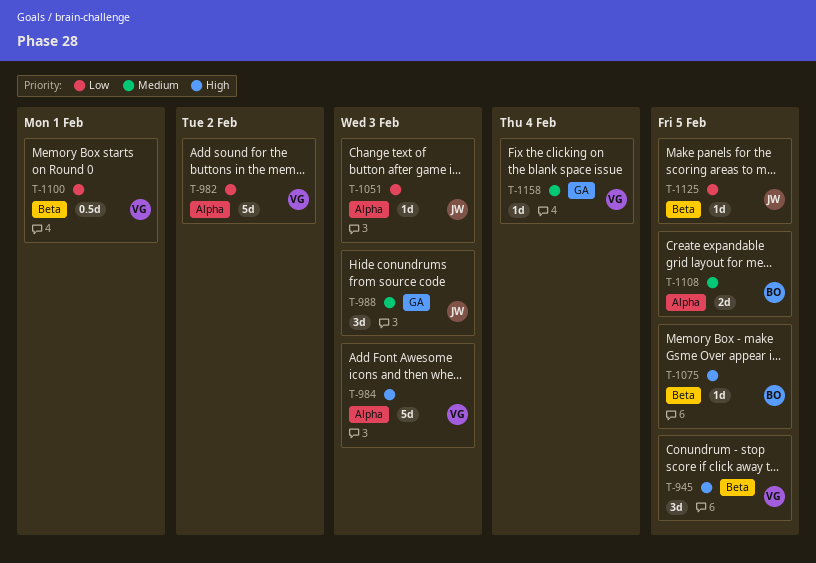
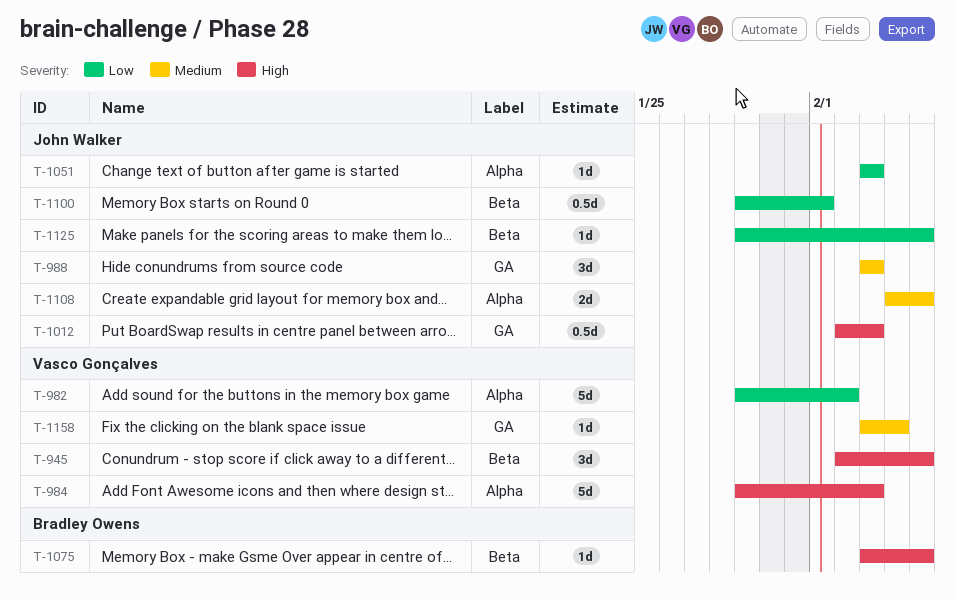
T-1012: none -> present
T-1100, owner: Vasco Gonçalves -> John Walker
T-1108, owner: Bradley Owens -> John Walker

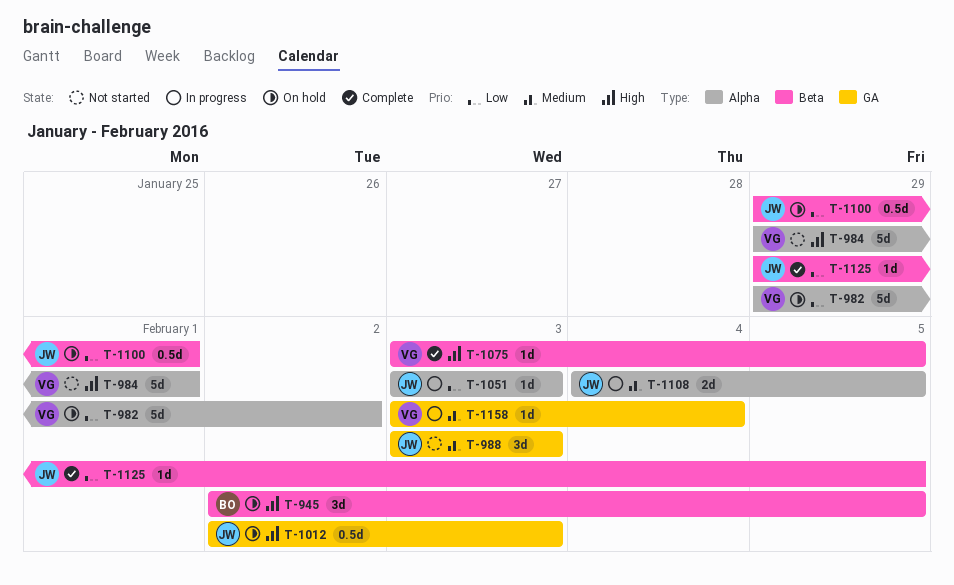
T-945, owner: Vasco Gonçalves -> Bradley Owens
T-984, due: Feb 3 -> Feb 1
T-1075, owner: Bradley Owens -> Vasco Gonçalves

